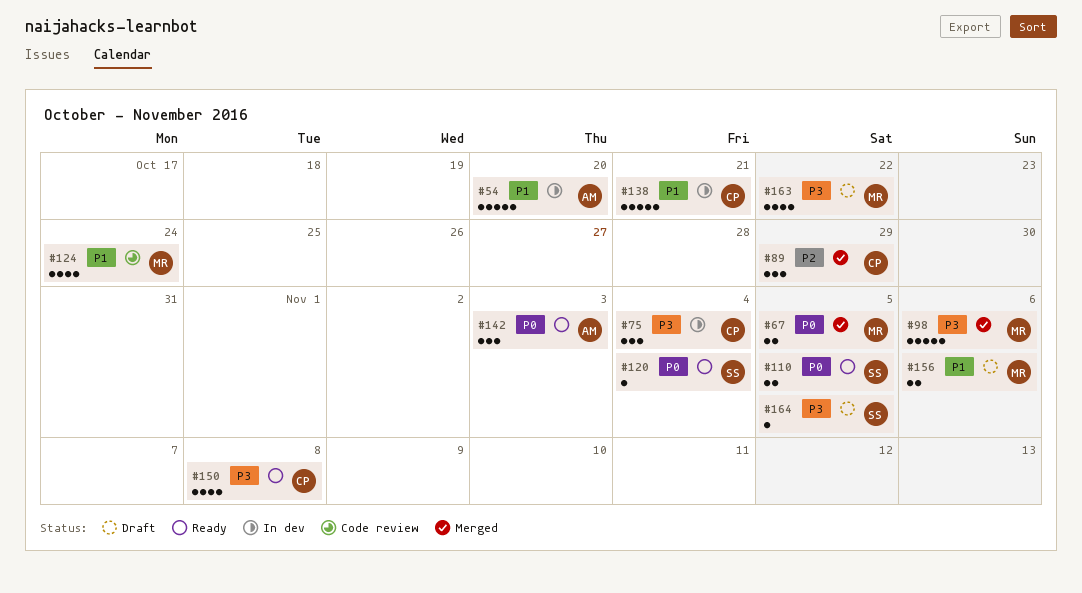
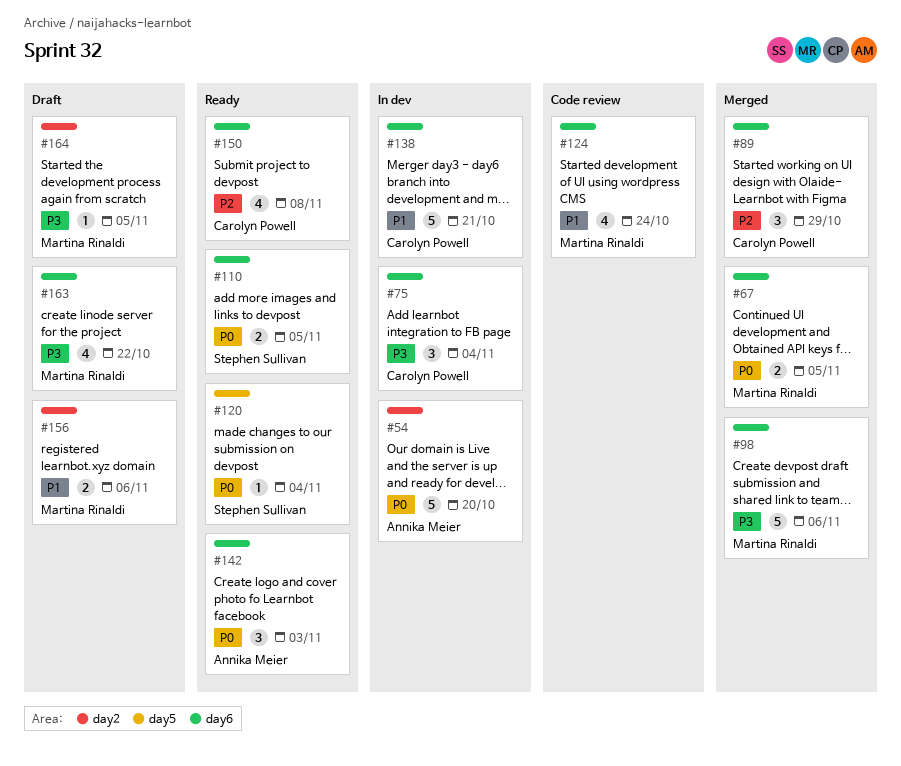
#54, priority: P1 -> P0
#150, priority: P3 -> P2
#164, owner: Stephen Sullivan -> Martina Rinaldi

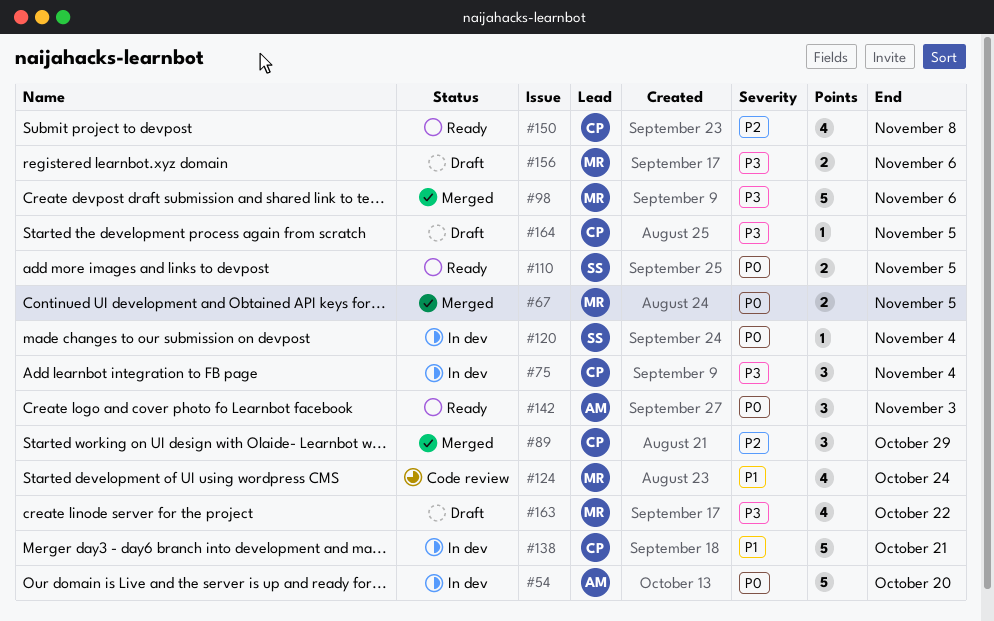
#120, status: Ready -> In dev
#156, priority: P1 -> P3
#164, owner: Martina Rinaldi -> Carolyn Powell

